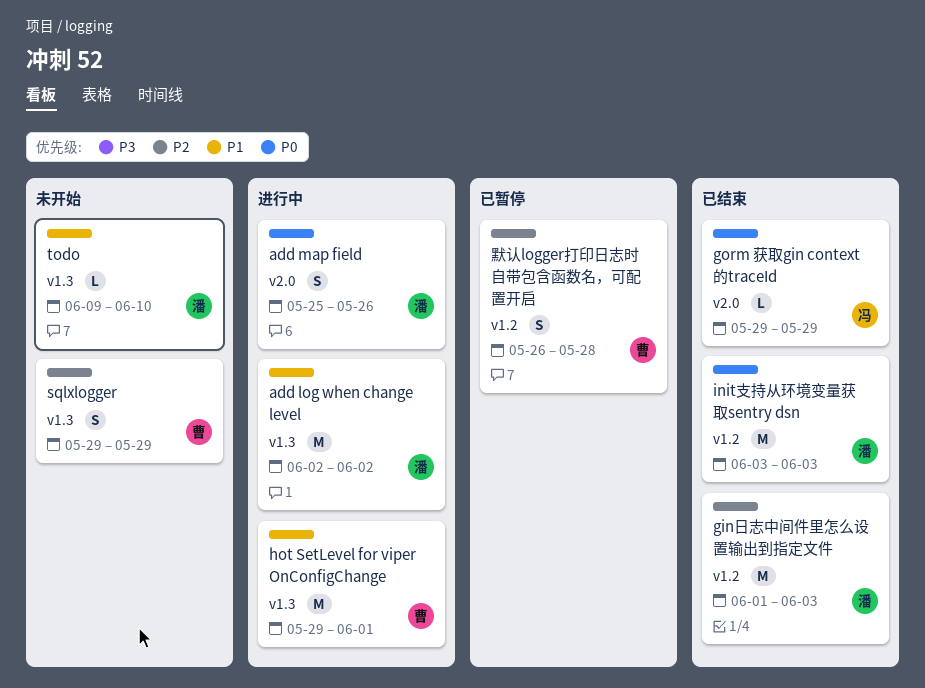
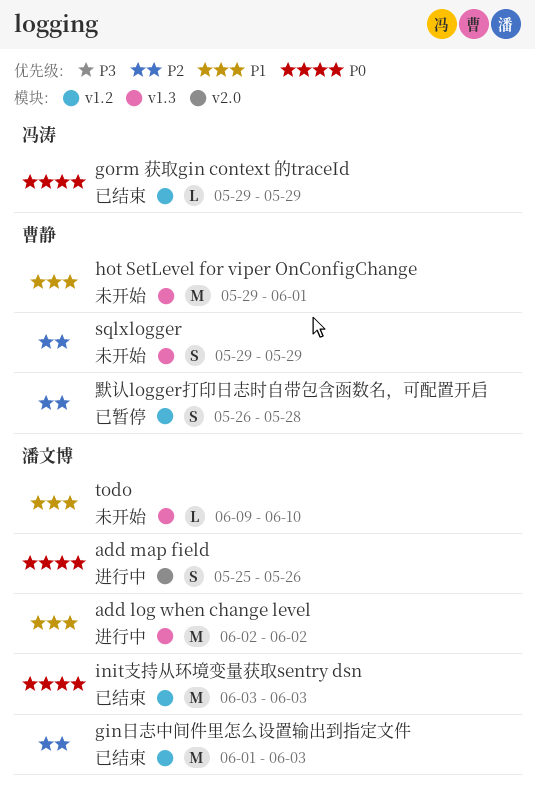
gorm 获取gin context 的traceId, label: v2.0 -> v1.2
hot SetLevel for viper OnConfigChange, status: 进行中 -> 未开始

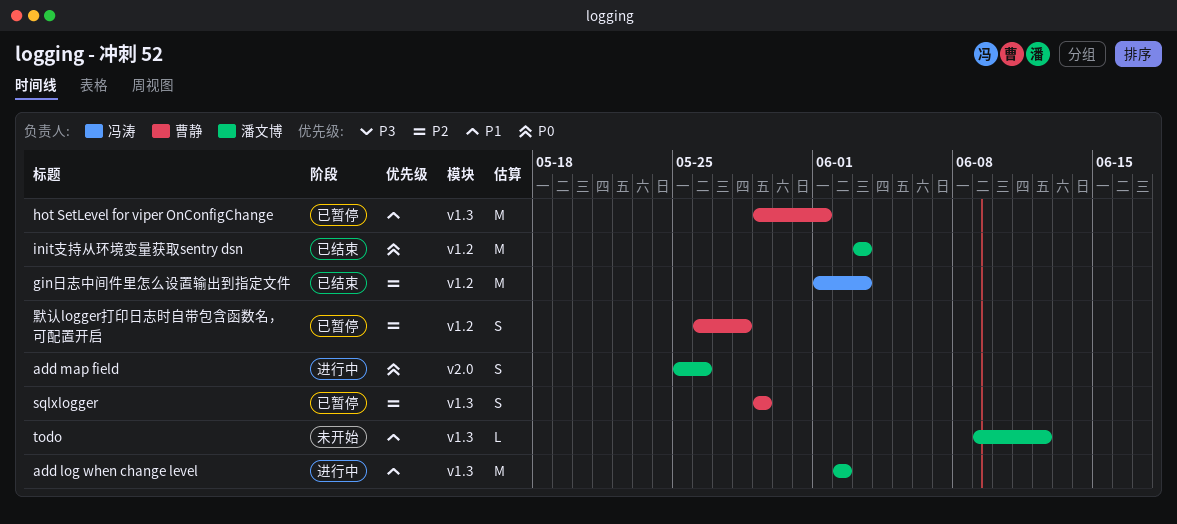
gin日志中间件里怎么设置输出到指定文件, owner: 潘文博 -> 冯涛
gorm 获取gin context 的traceId: present -> none
hot SetLevel for viper OnConfigChange, status: 未开始 -> 已暂停
sqlxlogger, status: 未开始 -> 已暂停
todo, due: Jun 10 -> Jun 12

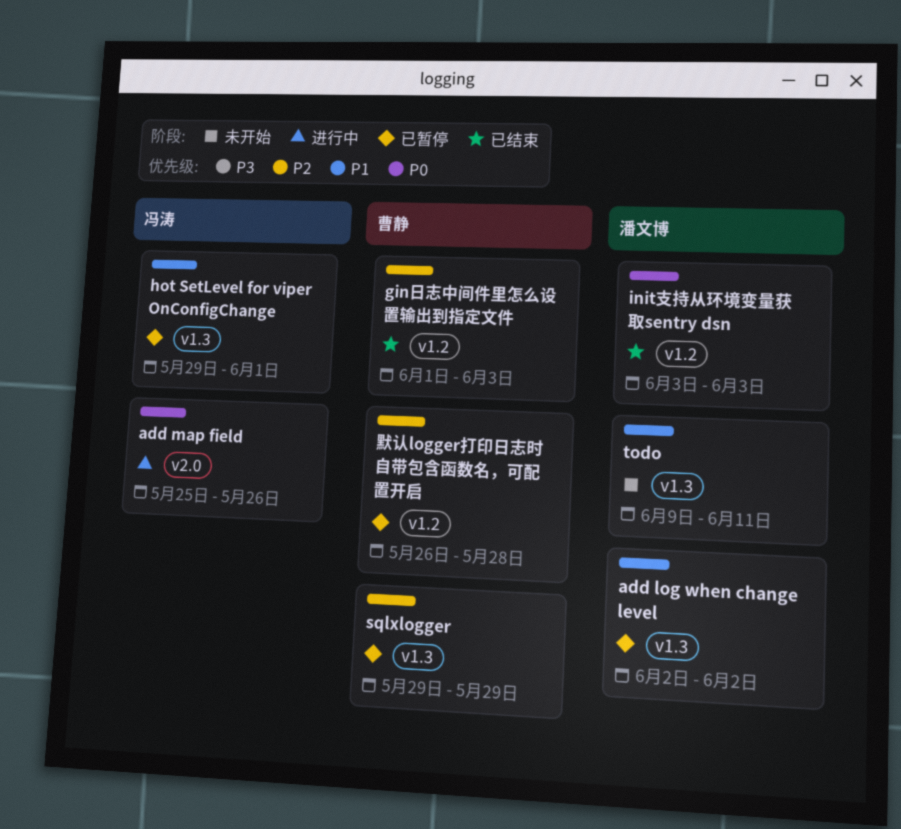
add log when change level, status: 进行中 -> 已暂停
add map field, owner: 潘文博 -> 冯涛
gin日志中间件里怎么设置输出到指定文件, owner: 冯涛 -> 曹静
hot SetLevel for viper OnConfigChange, owner: 曹静 -> 冯涛
todo, due: Jun 12 -> Jun 11

